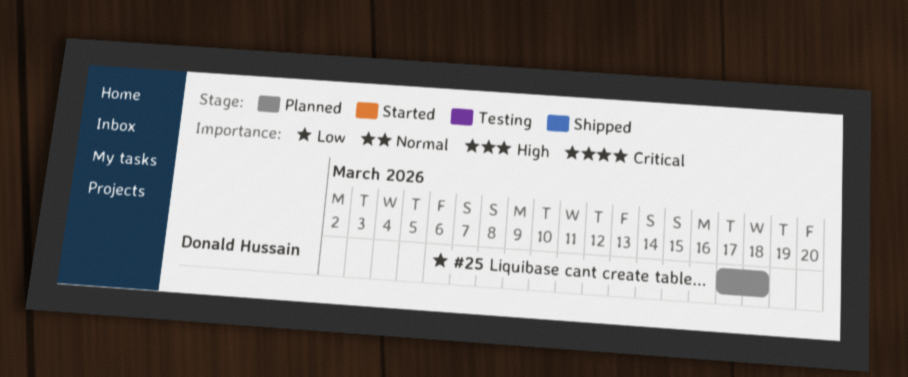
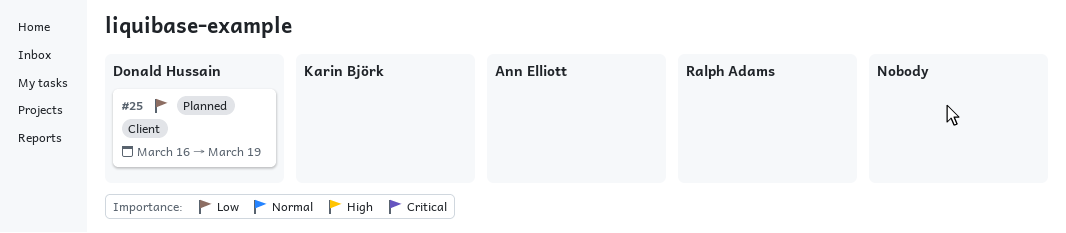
#25, start: Mar 17 -> Mar 16
#25, due: Mar 18 -> Mar 19

